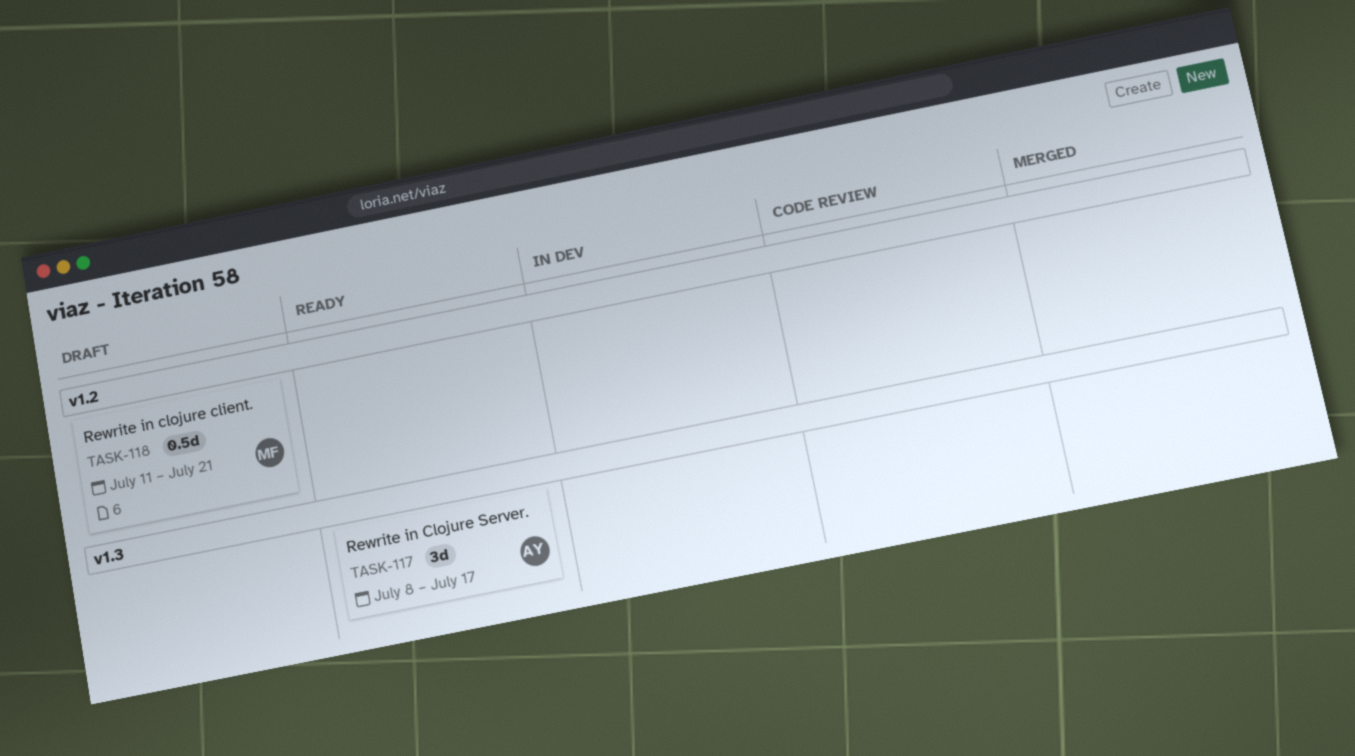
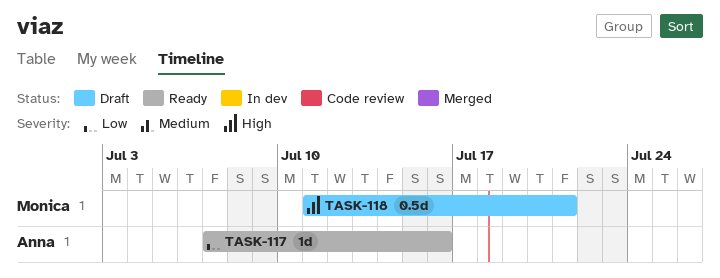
TASK-117, estimate: 3d -> 1d
TASK-117, start: Jul 8 -> Jul 7
TASK-117, due: Jul 17 -> Jul 16

